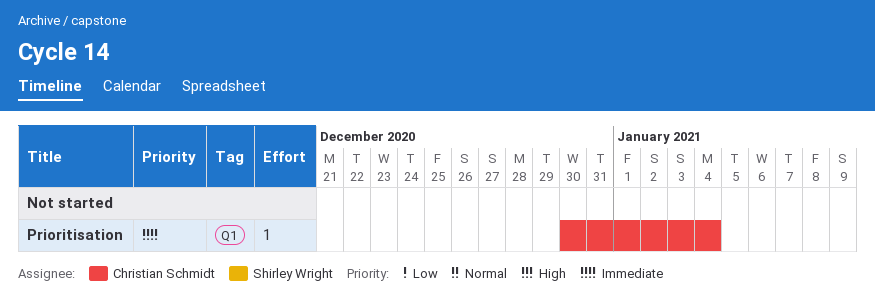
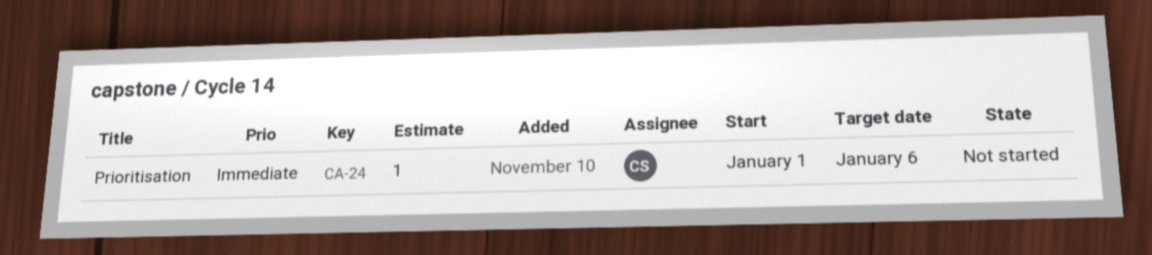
Prioritisation, start: Dec 30 -> Jan 1
Prioritisation, due: Jan 4 -> Jan 6

